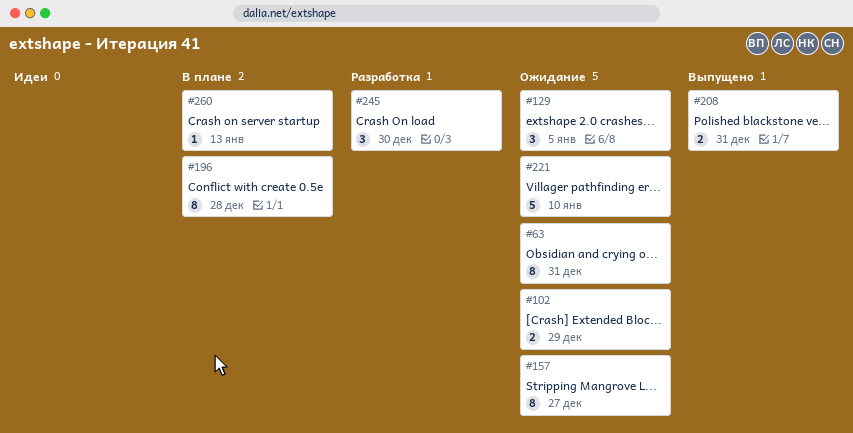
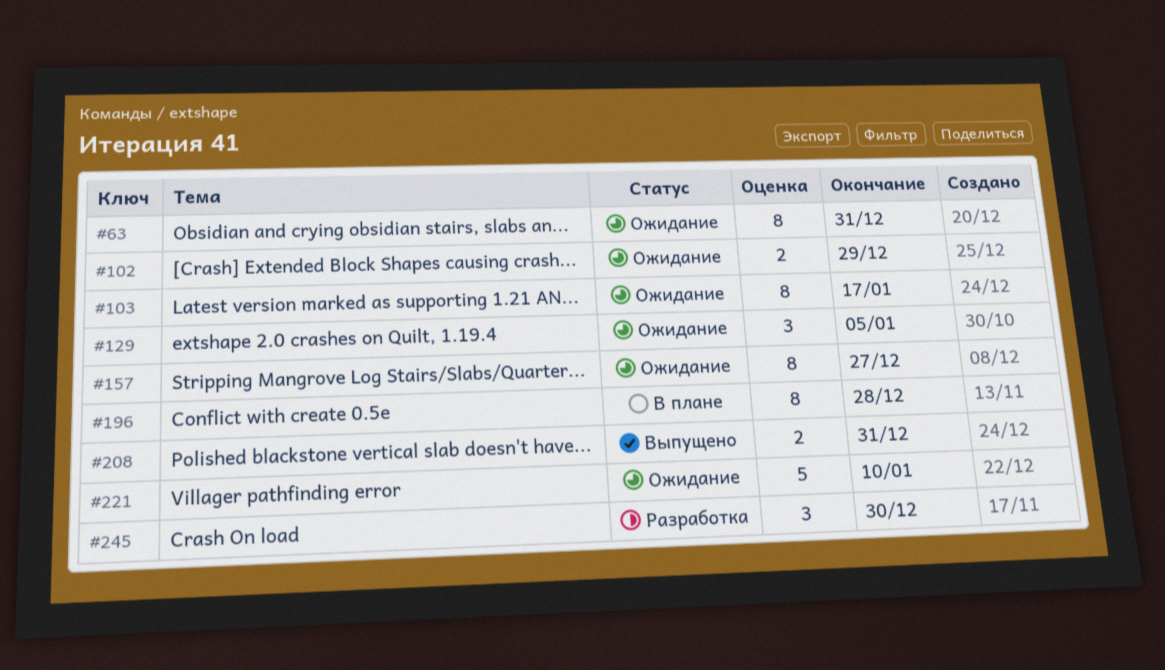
#103: none -> present
#260: present -> none

